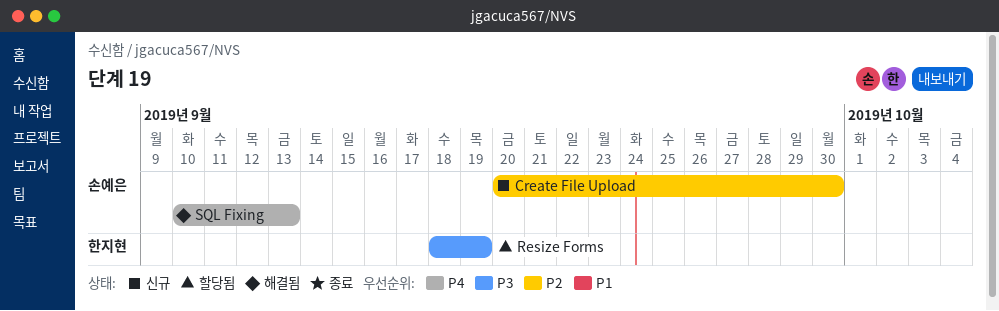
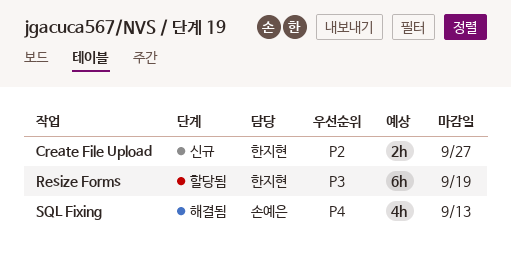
Create File Upload, owner: 손예은 -> 한지현
Create File Upload, due: Sep 30 -> Sep 27

